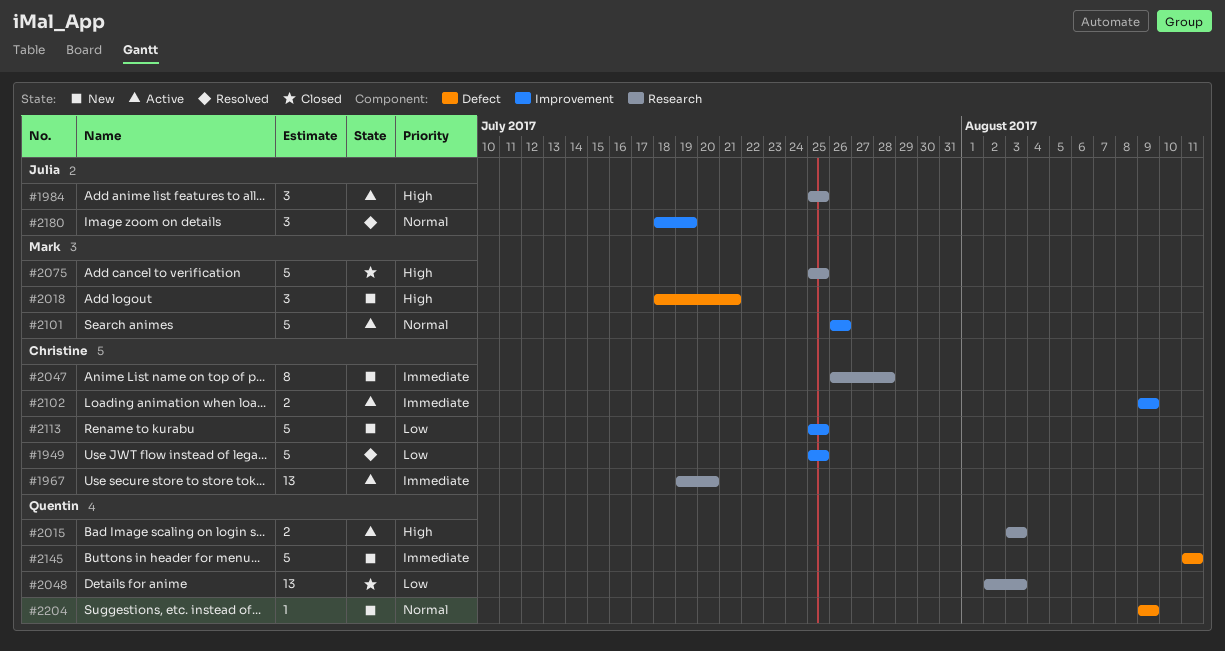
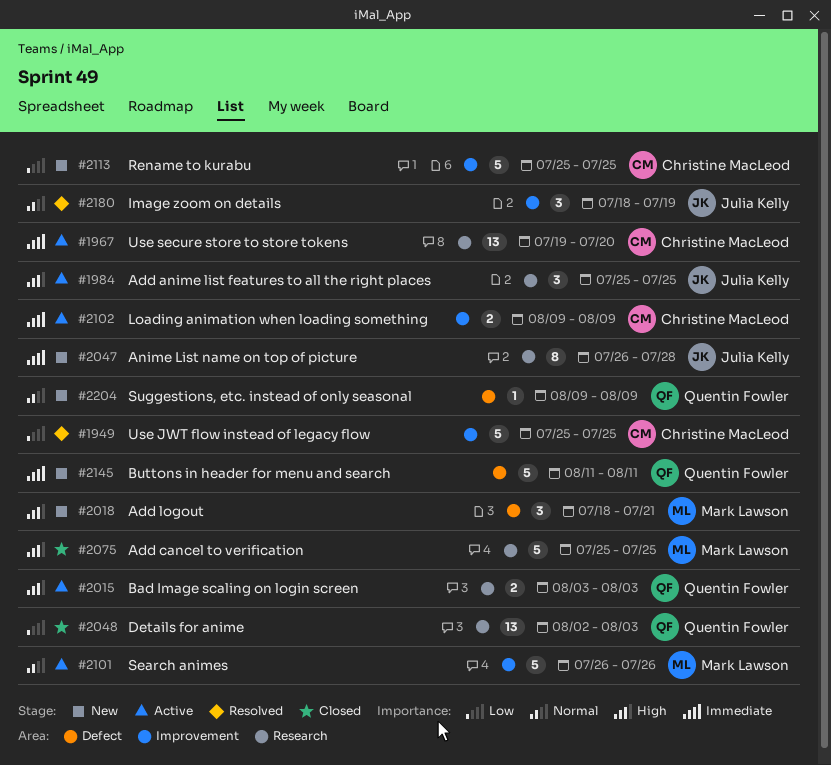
#2047, owner: Christine MacLeod -> Julia Kelly

